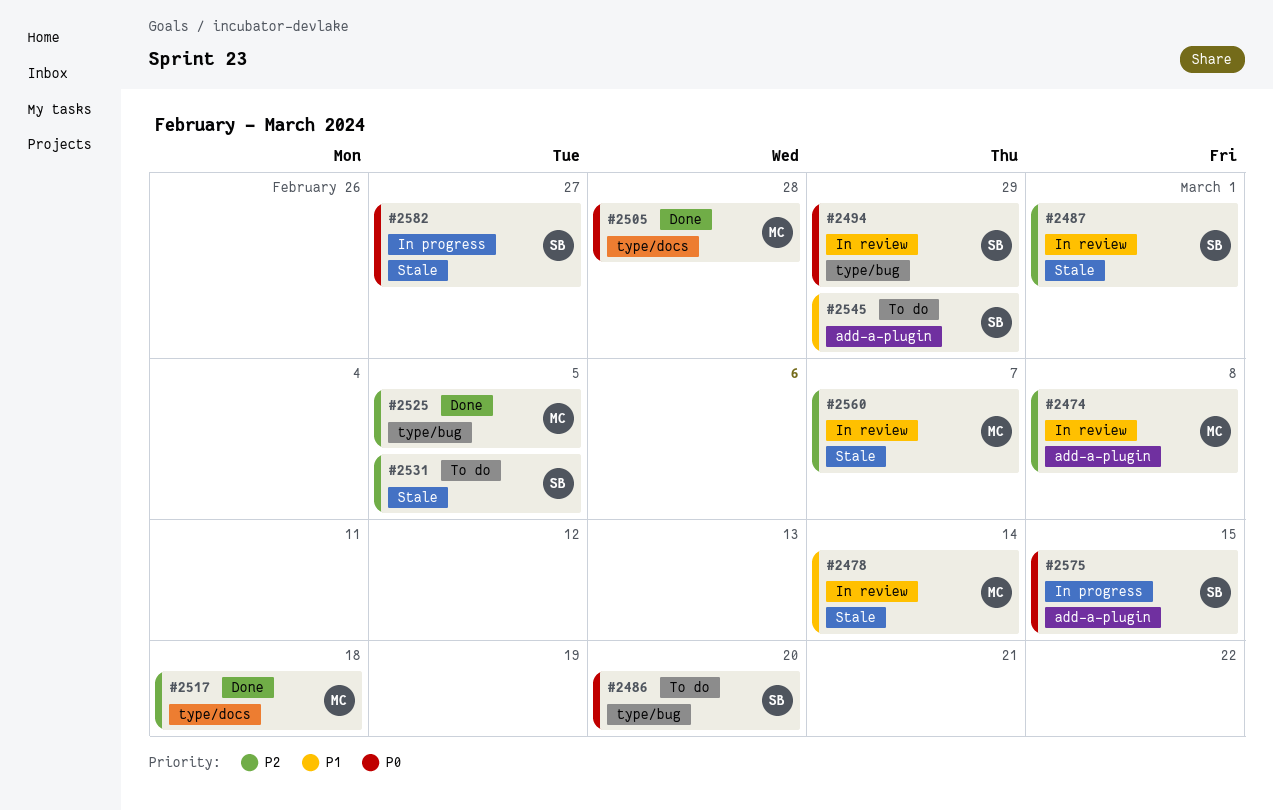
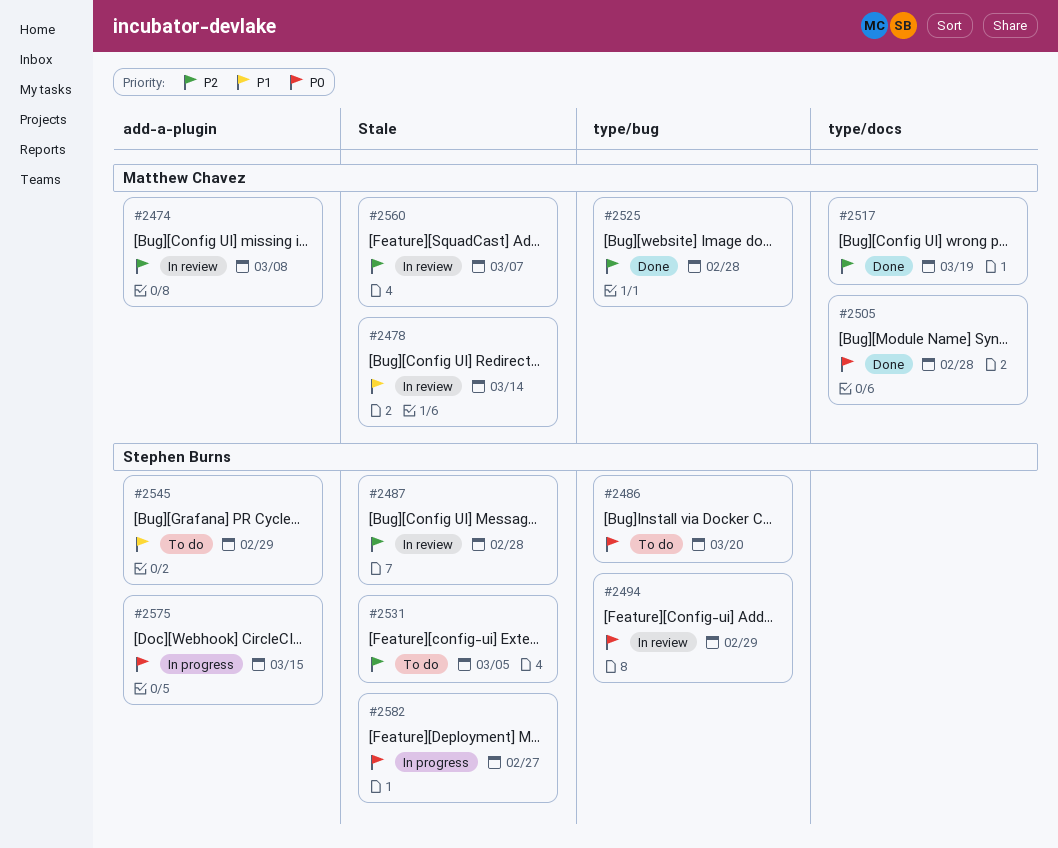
#2487, due: Mar 1 -> Feb 28
#2517, due: Mar 18 -> Mar 19
#2525, due: Mar 5 -> Feb 28

